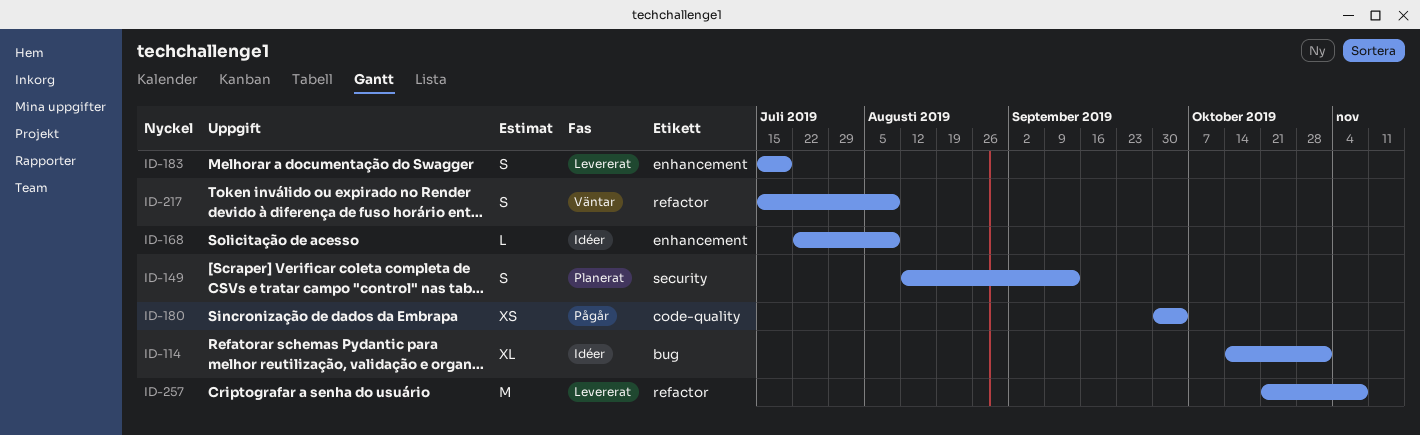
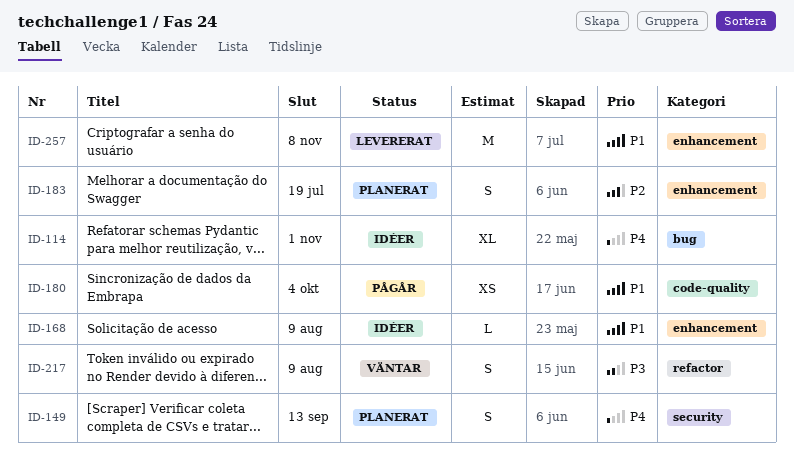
ID-183, status: Levererat -> Planerat
ID-257, label: refactor -> enhancement

